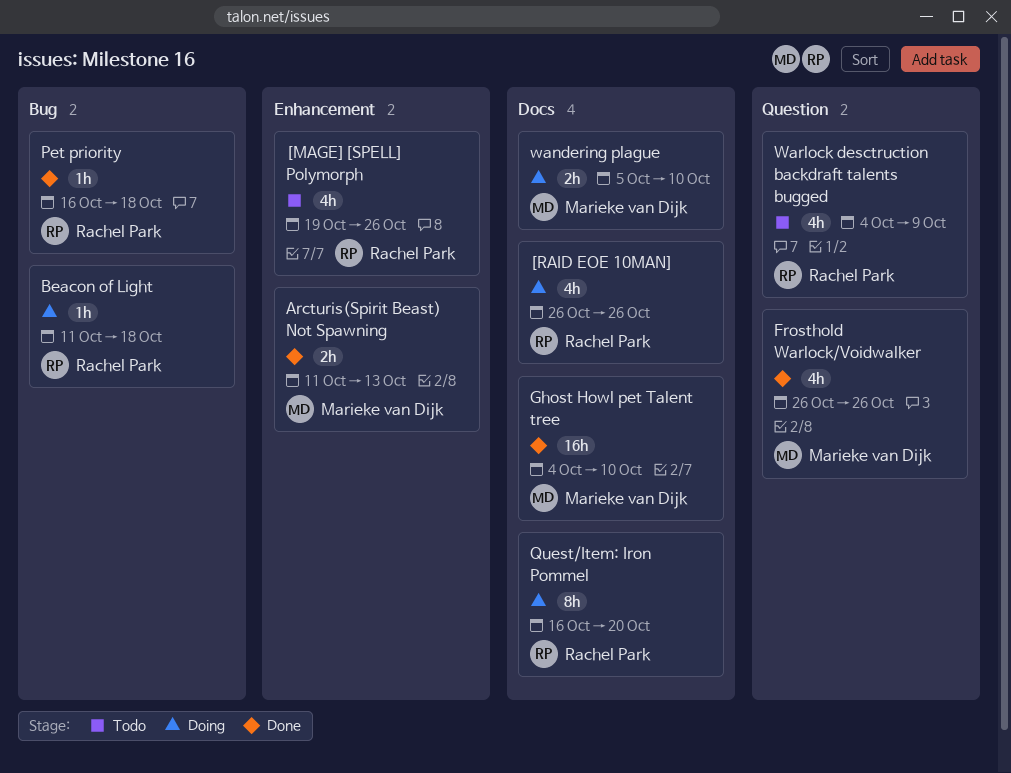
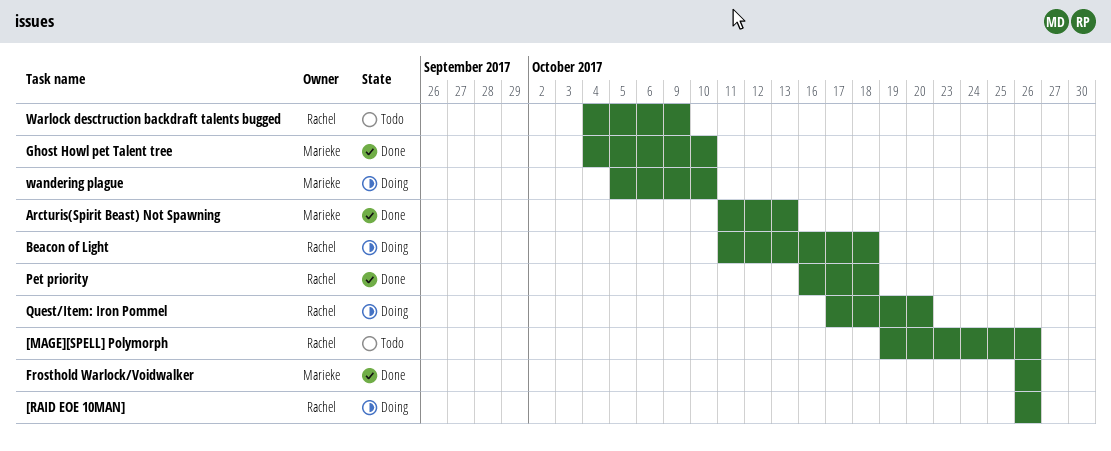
Quest/Item: Iron Pommel, start: Oct 16 -> Oct 17

